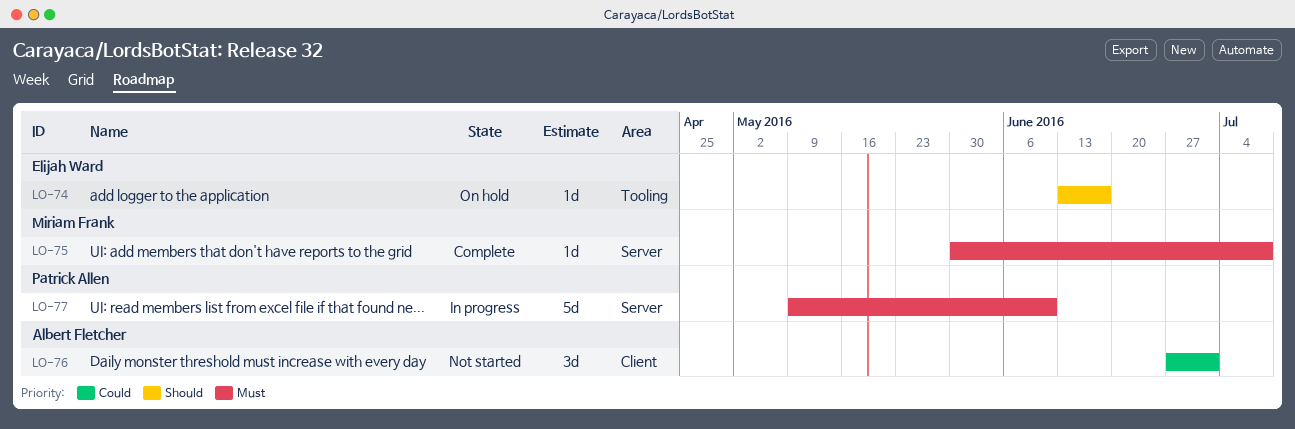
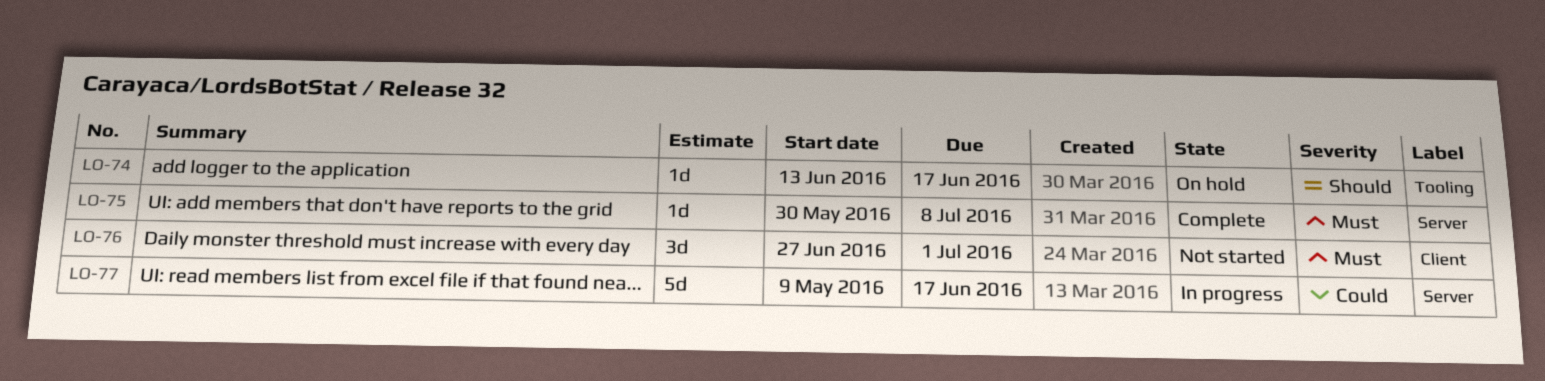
LO-76, priority: Could -> Must
LO-77, priority: Must -> Could
LO-77, due: Jun 10 -> Jun 17

